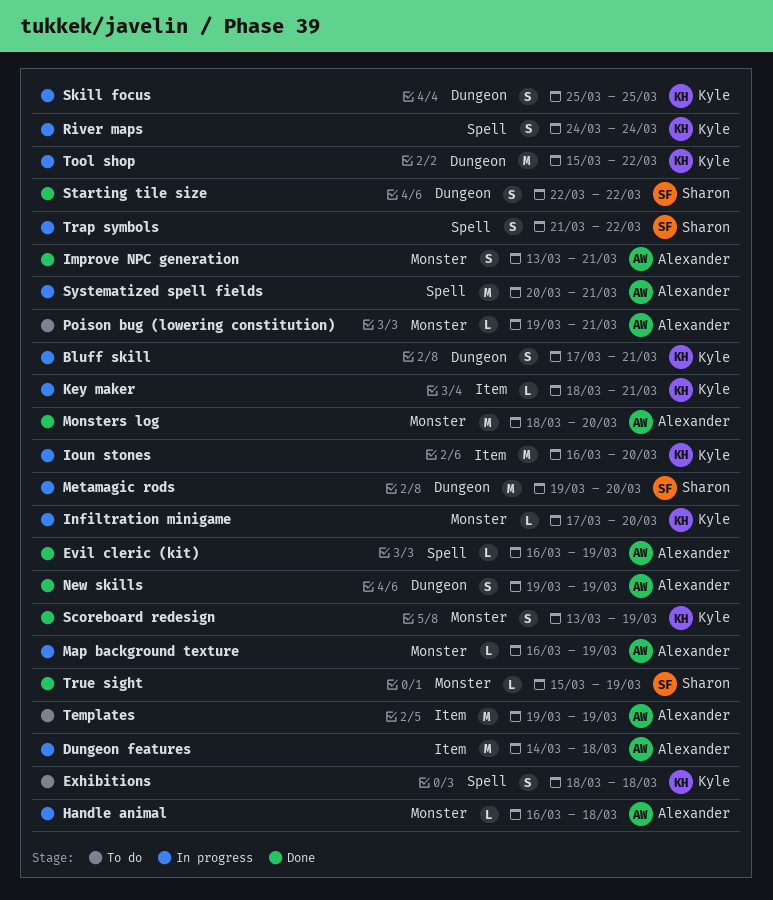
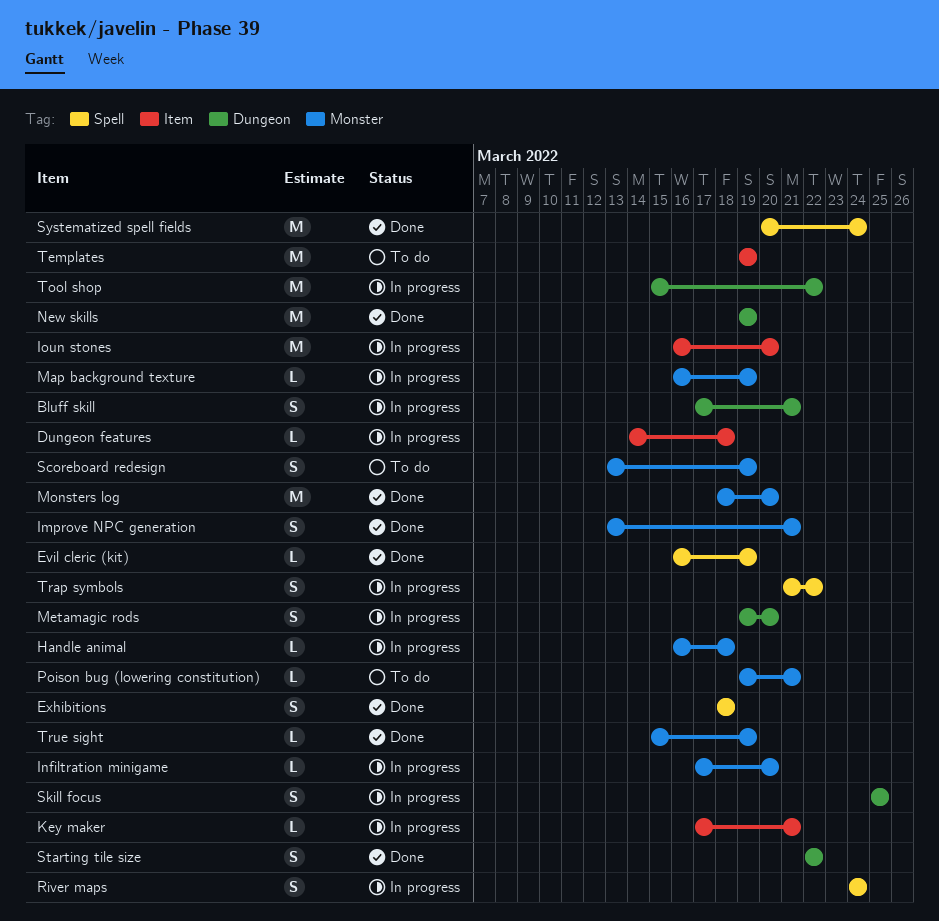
Dungeon features, estimate: M -> L
Exhibitions, status: To do -> Done
Key maker, start: Mar 18 -> Mar 17
Metamagic rods, estimate: M -> S
New skills, estimate: S -> M
Scoreboard redesign, status: Done -> To do
Systematized spell fields, status: In progress -> Done
Systematized spell fields, due: Mar 21 -> Mar 24

